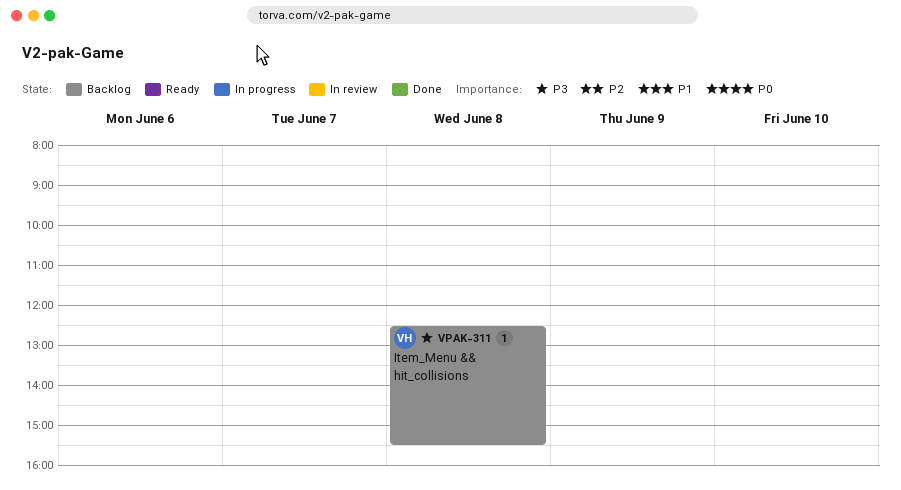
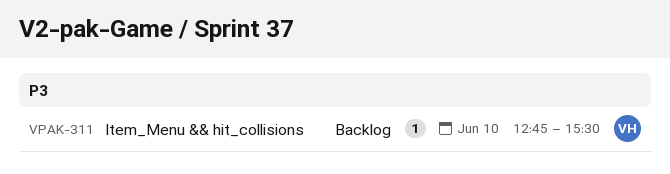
VPAK-311, day: Jun 8 -> Jun 10
VPAK-311, begins: 12:30 -> 12:45

